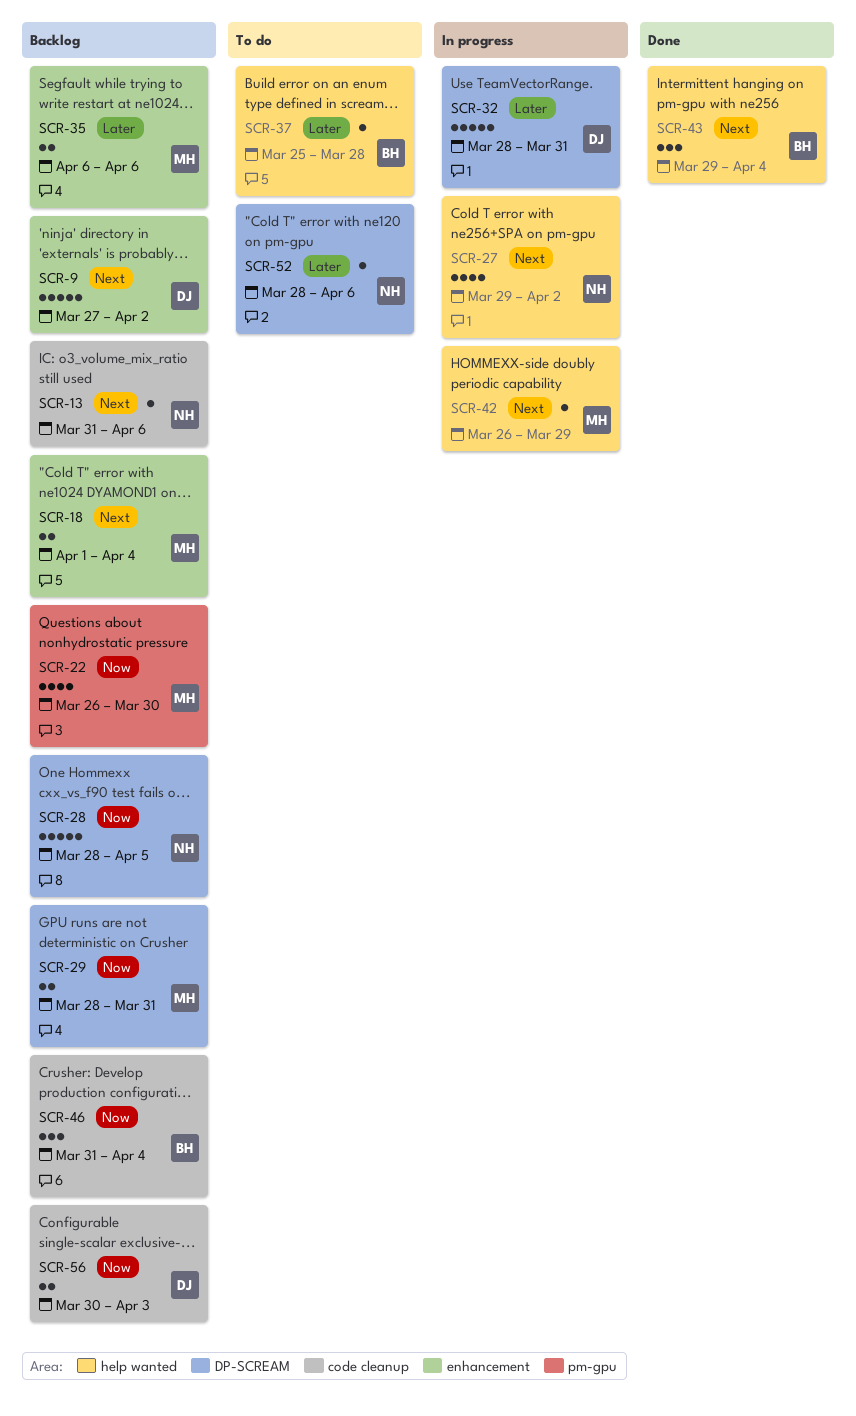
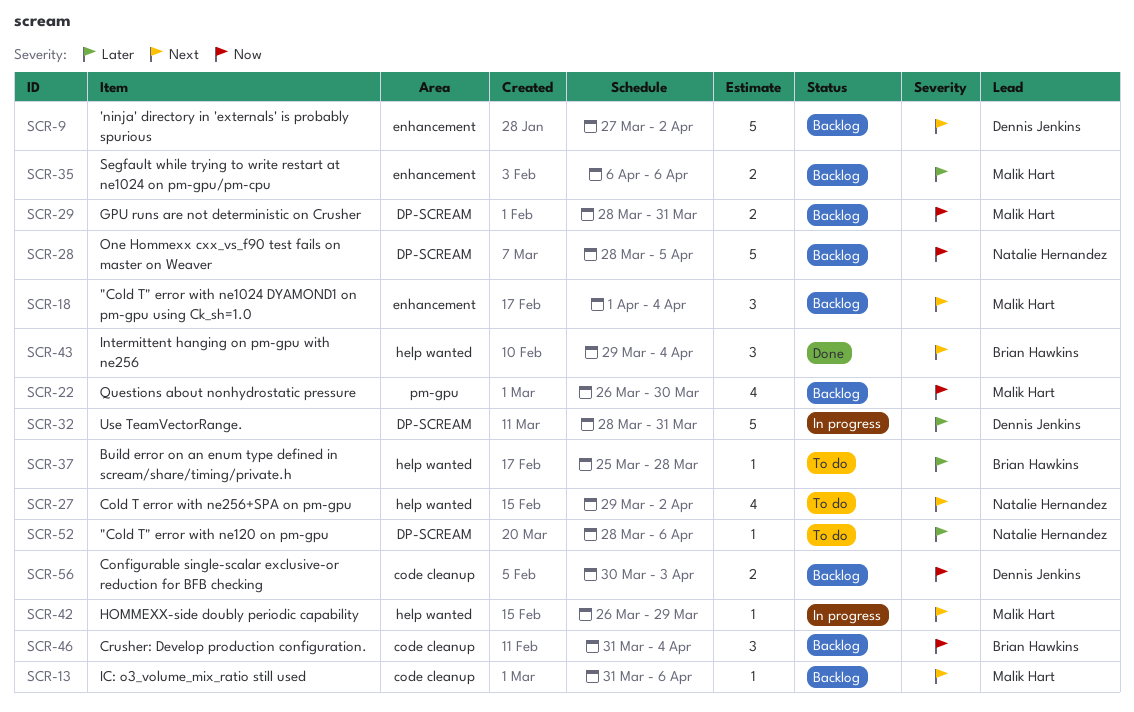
SCR-13, owner: Natalie Hernandez -> Malik Hart
SCR-18, estimate: 2 -> 3
SCR-27, status: In progress -> To do

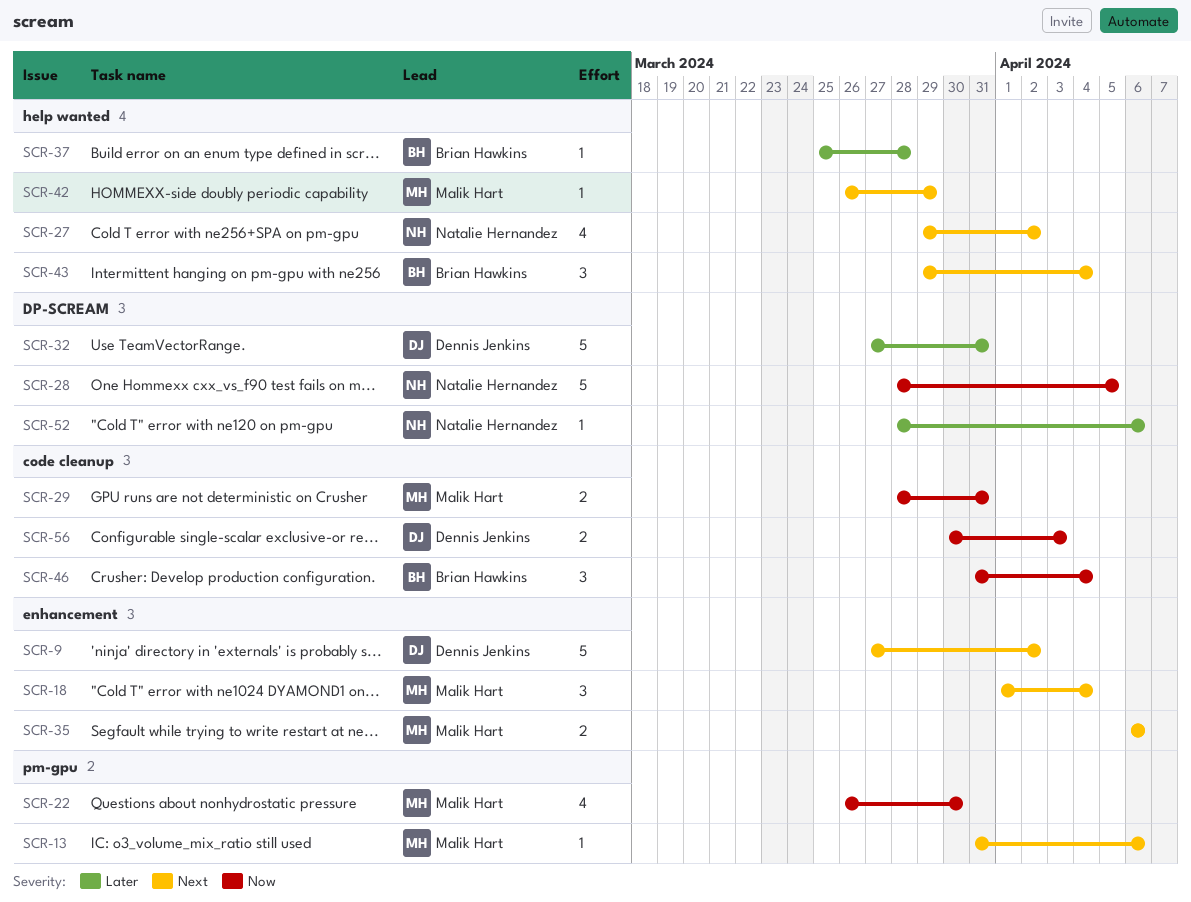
SCR-13, label: code cleanup -> pm-gpu
SCR-29, label: DP-SCREAM -> code cleanup
SCR-32, start: Mar 28 -> Mar 27
SCR-35, priority: Later -> Next

